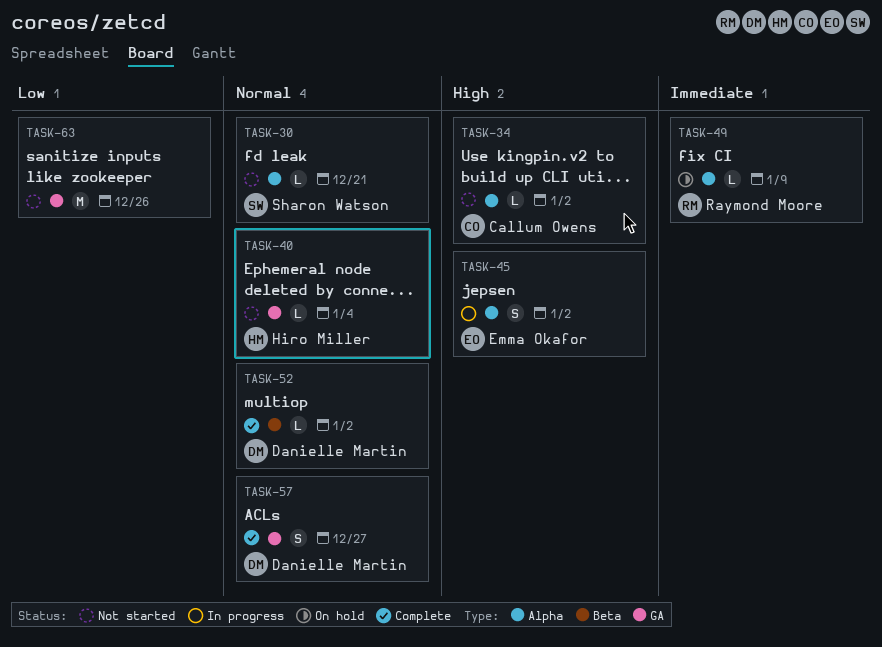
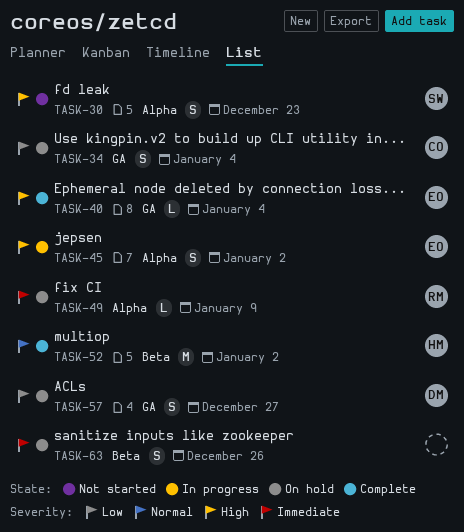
TASK-30, priority: Normal -> High
TASK-30, estimate: L -> S
TASK-30, due: Dec 21 -> Dec 23
TASK-34, status: Not started -> On hold
TASK-34, priority: High -> Low
TASK-34, label: Alpha -> GA
TASK-34, estimate: L -> S
TASK-34, due: Jan 2 -> Jan 4
TASK-40, status: Not started -> Complete
TASK-40, owner: Hiro Miller -> Emma Okafor
TASK-40, priority: Normal -> High
TASK-52, owner: Danielle Martin -> Hiro Miller
TASK-52, estimate: L -> M
TASK-57, status: Complete -> On hold
TASK-57, priority: Normal -> Low
TASK-63, status: Not started -> On hold
TASK-63, priority: Low -> Immediate
TASK-63, label: GA -> Beta
TASK-63, estimate: M -> S

